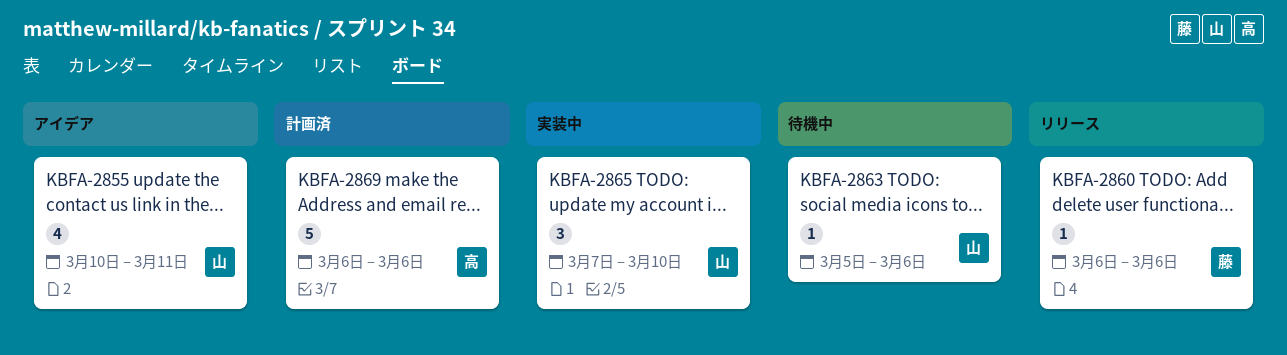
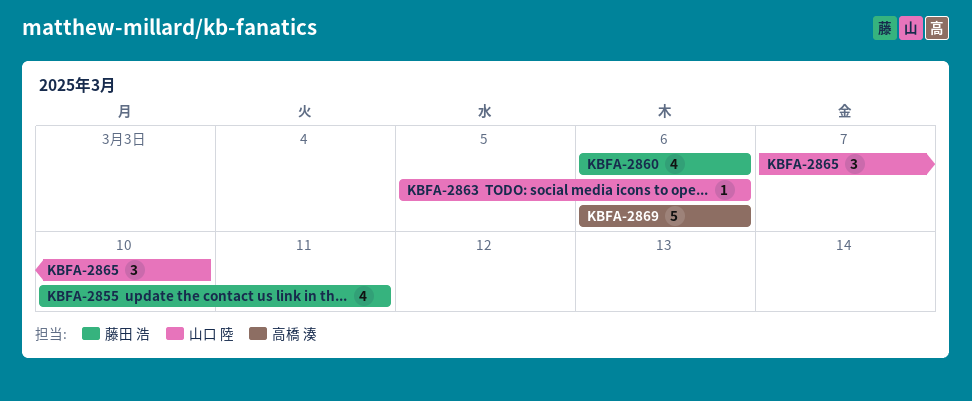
KBFA-2855, owner: 山口 陸 -> 藤田 浩
KBFA-2860, estimate: 1 -> 4

